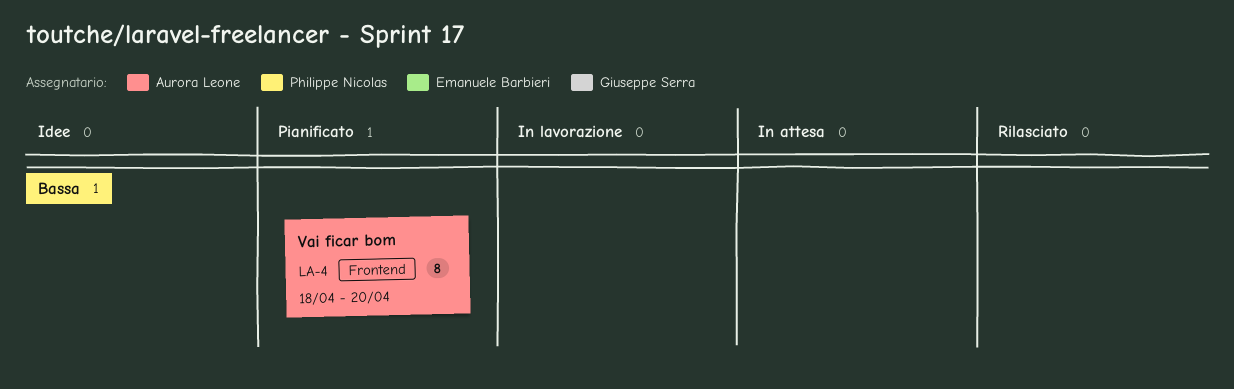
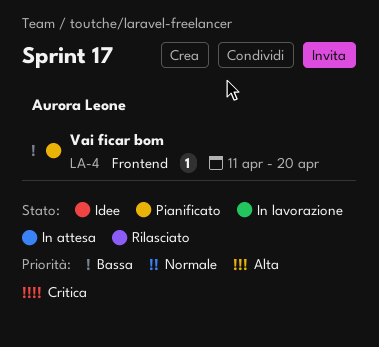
LA-4, estimate: 8 -> 1
LA-4, start: Apr 18 -> Apr 11

